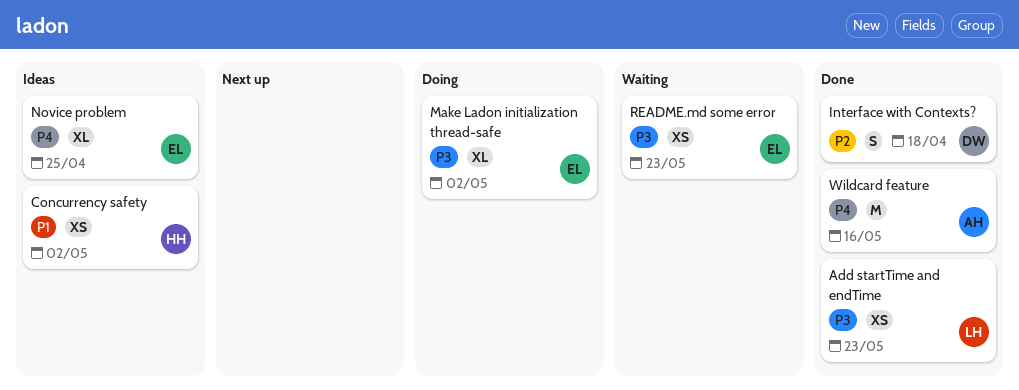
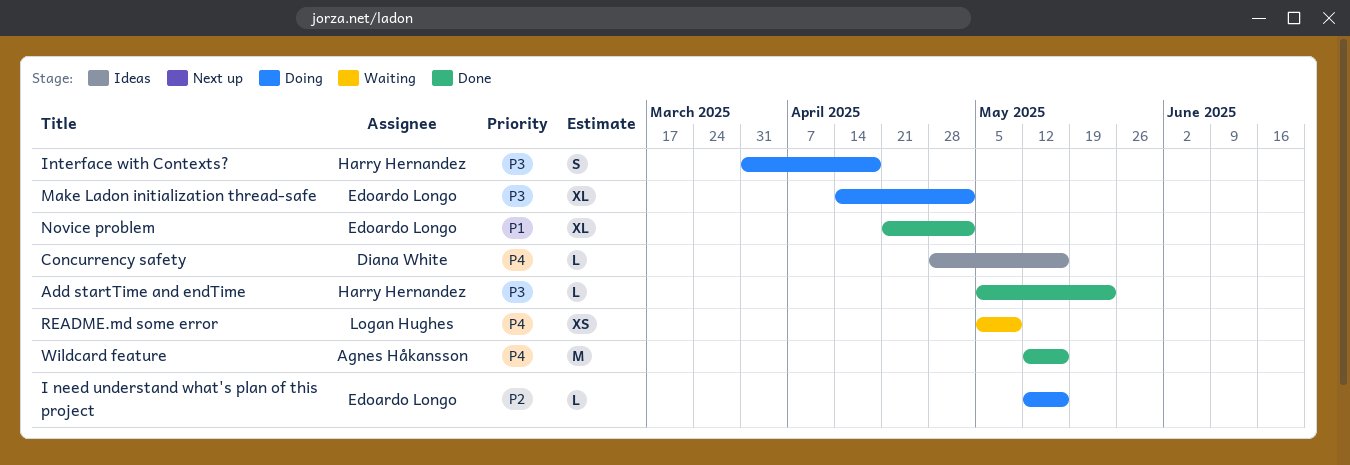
Add startTime and endTime, owner: Logan Hughes -> Harry Hernandez
Add startTime and endTime, estimate: XS -> L
Concurrency safety, owner: Harry Hernandez -> Diana White
Concurrency safety, priority: P1 -> P4
Concurrency safety, estimate: XS -> L
Concurrency safety, due: May 2 -> May 16
I need understand what's plan of this project: none -> present
Interface with Contexts?, status: Done -> Doing
Interface with Contexts?, owner: Diana White -> Harry Hernandez
Interface with Contexts?, priority: P2 -> P3
Novice problem, status: Ideas -> Done
Novice problem, priority: P4 -> P1
Novice problem, due: Apr 25 -> May 2
README.md some error, owner: Edoardo Longo -> Logan Hughes
README.md some error, priority: P3 -> P4
README.md some error, due: May 23 -> May 9

